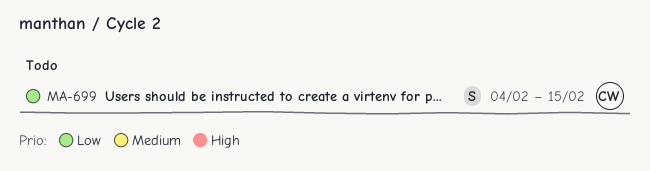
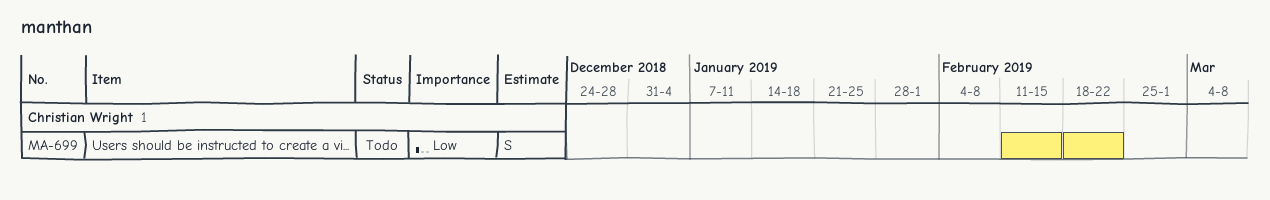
MA-699, start: Feb 4 -> Feb 11
MA-699, due: Feb 15 -> Feb 22

